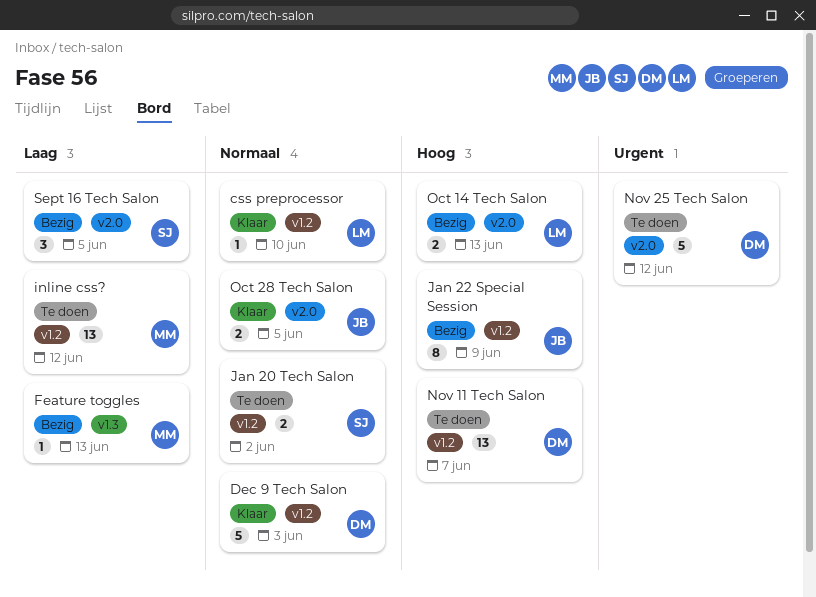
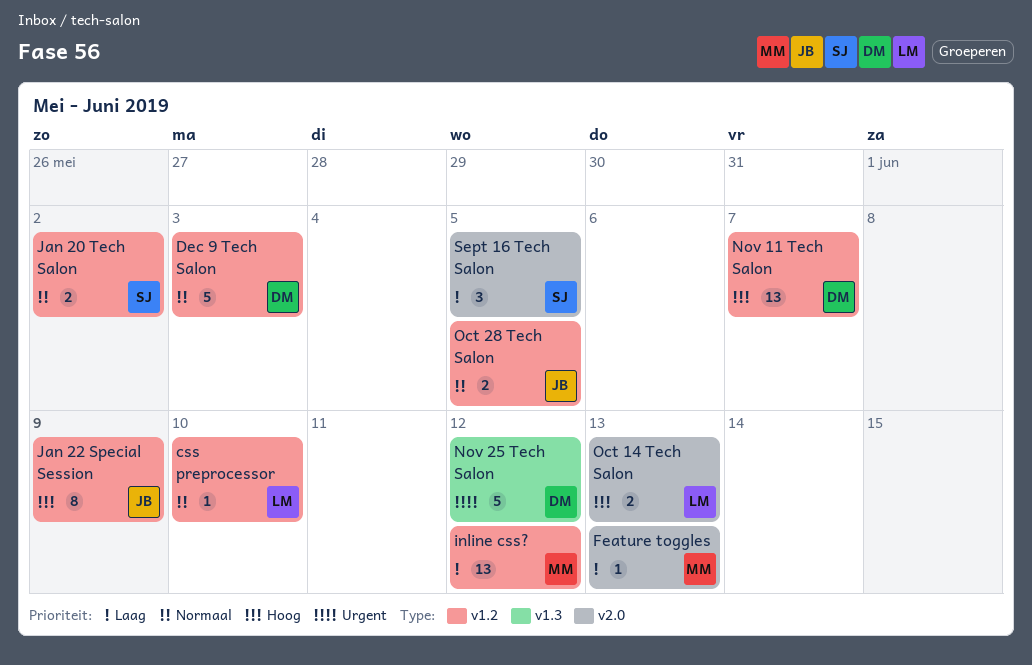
Feature toggles, label: v1.3 -> v2.0
Nov 25 Tech Salon, label: v2.0 -> v1.3
Oct 28 Tech Salon, label: v2.0 -> v1.2

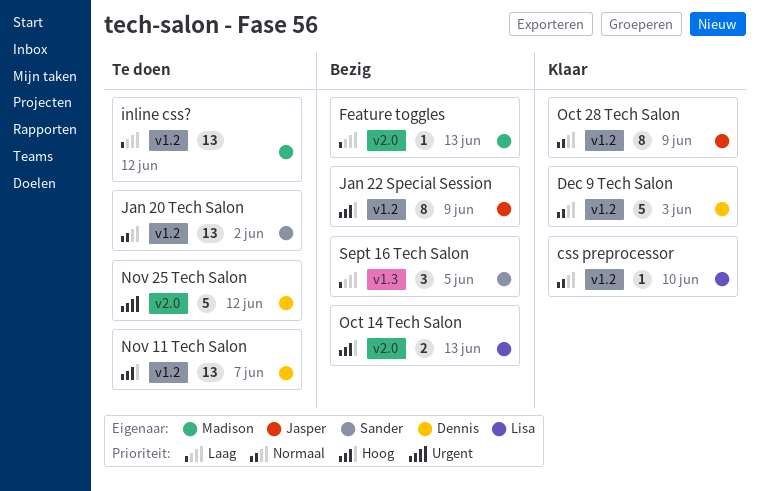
Jan 20 Tech Salon, estimate: 2 -> 13
Nov 25 Tech Salon, label: v1.3 -> v2.0
Oct 28 Tech Salon, estimate: 2 -> 8
Oct 28 Tech Salon, due: Jun 5 -> Jun 9
Sept 16 Tech Salon, label: v2.0 -> v1.3

